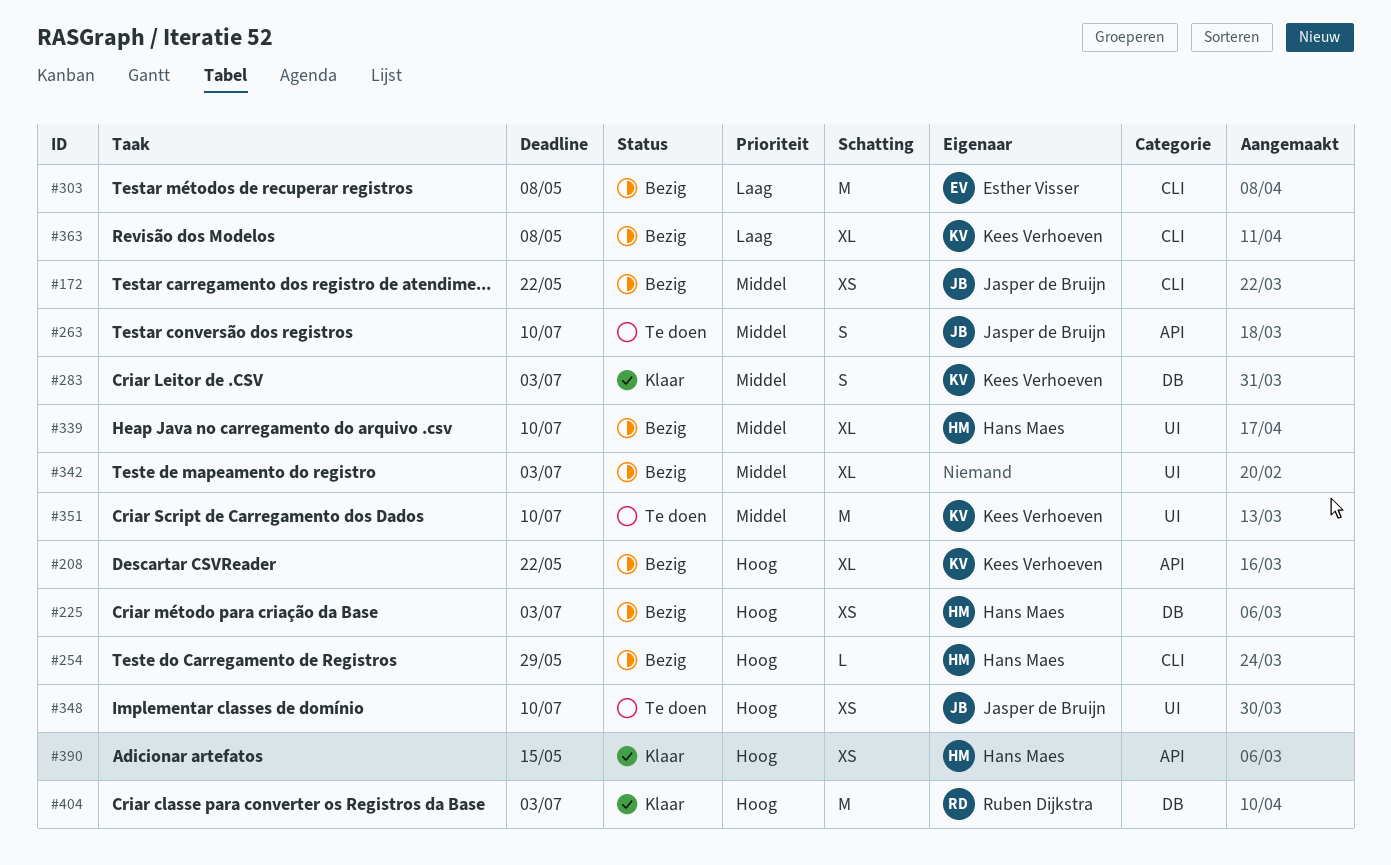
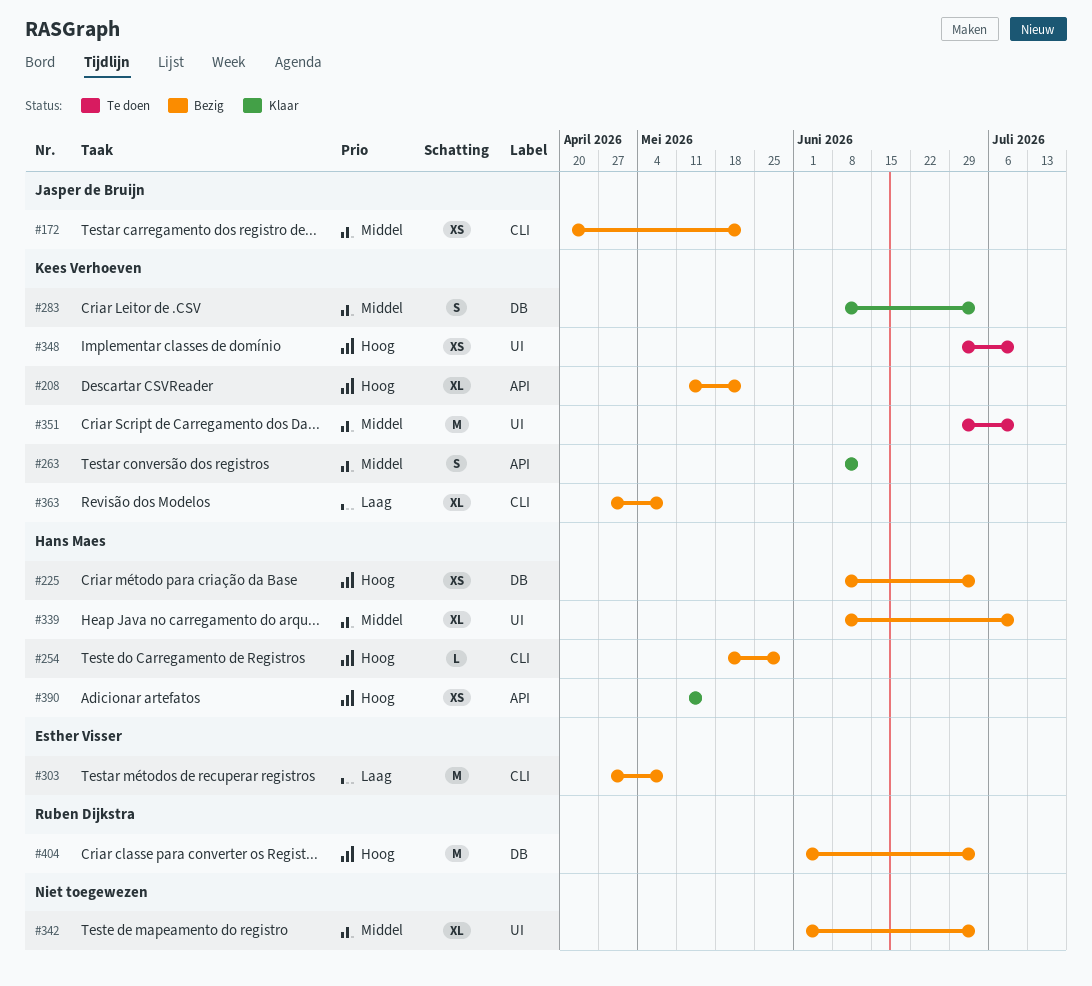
#263, status: Te doen -> Klaar
#263, owner: Jasper de Bruijn -> Kees Verhoeven
#263, due: Jul 10 -> Jun 12
#348, owner: Jasper de Bruijn -> Kees Verhoeven
#404, status: Klaar -> Bezig

